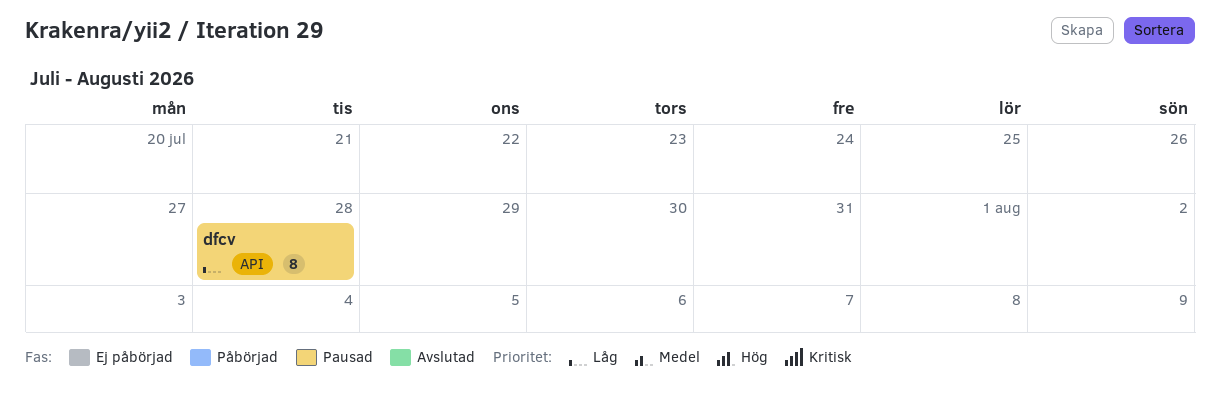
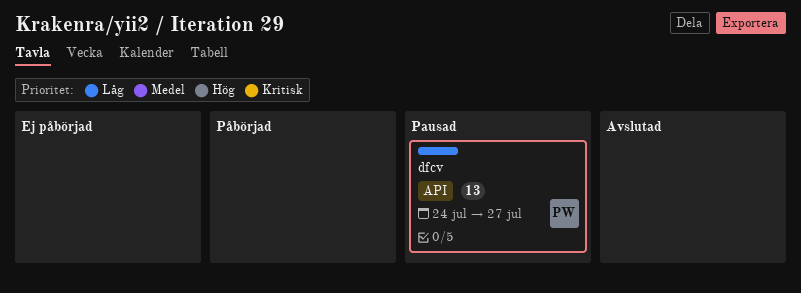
dfcv, estimate: 8 -> 13
dfcv, due: Jul 28 -> Jul 27

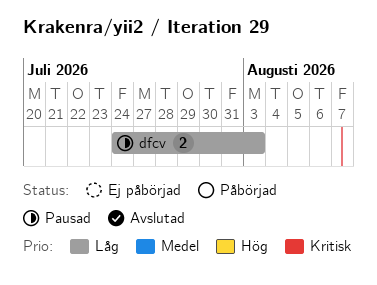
dfcv, estimate: 13 -> 2
dfcv, due: Jul 27 -> Aug 3

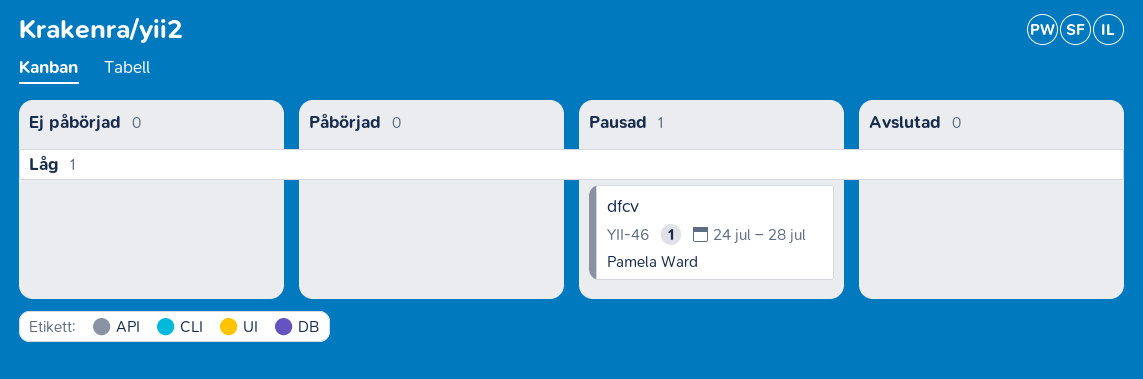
dfcv, estimate: 2 -> 1
dfcv, due: Aug 3 -> Jul 28

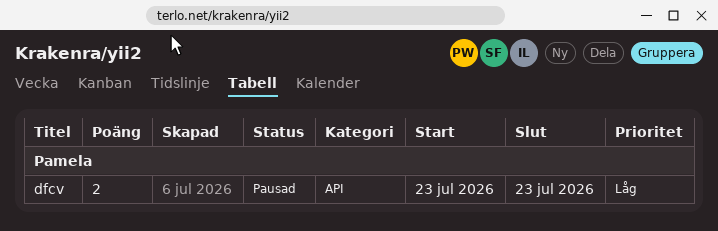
dfcv, estimate: 1 -> 2
dfcv, start: Jul 24 -> Jul 23
dfcv, due: Jul 28 -> Jul 23

